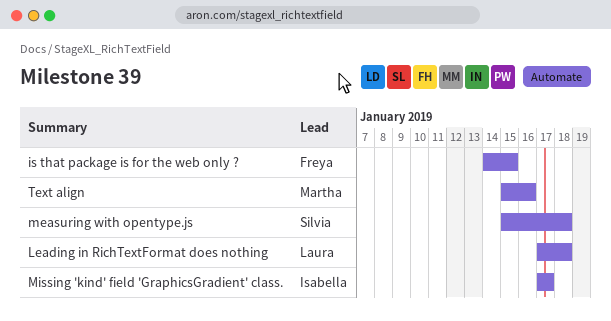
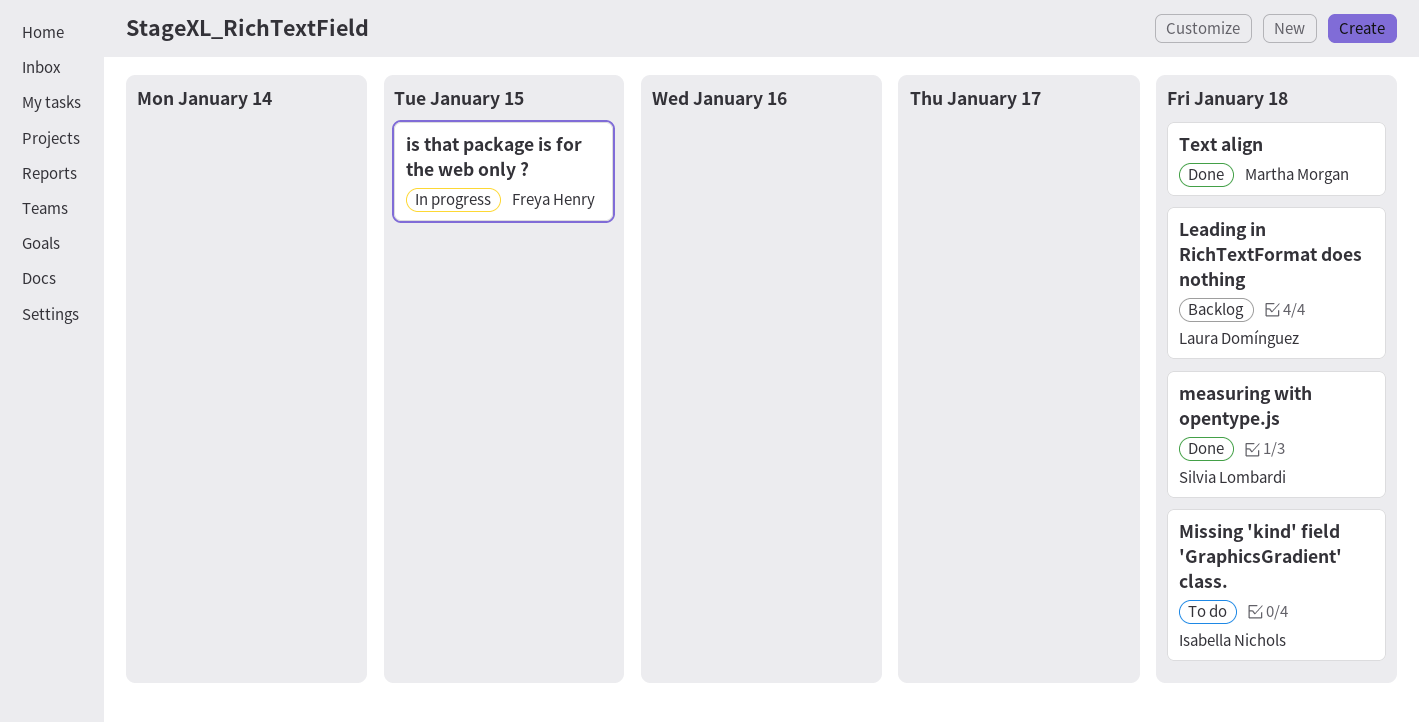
Missing 'kind' field 'GraphicsGradient' class., due: Jan 17 -> Jan 18
Text align, due: Jan 16 -> Jan 18

